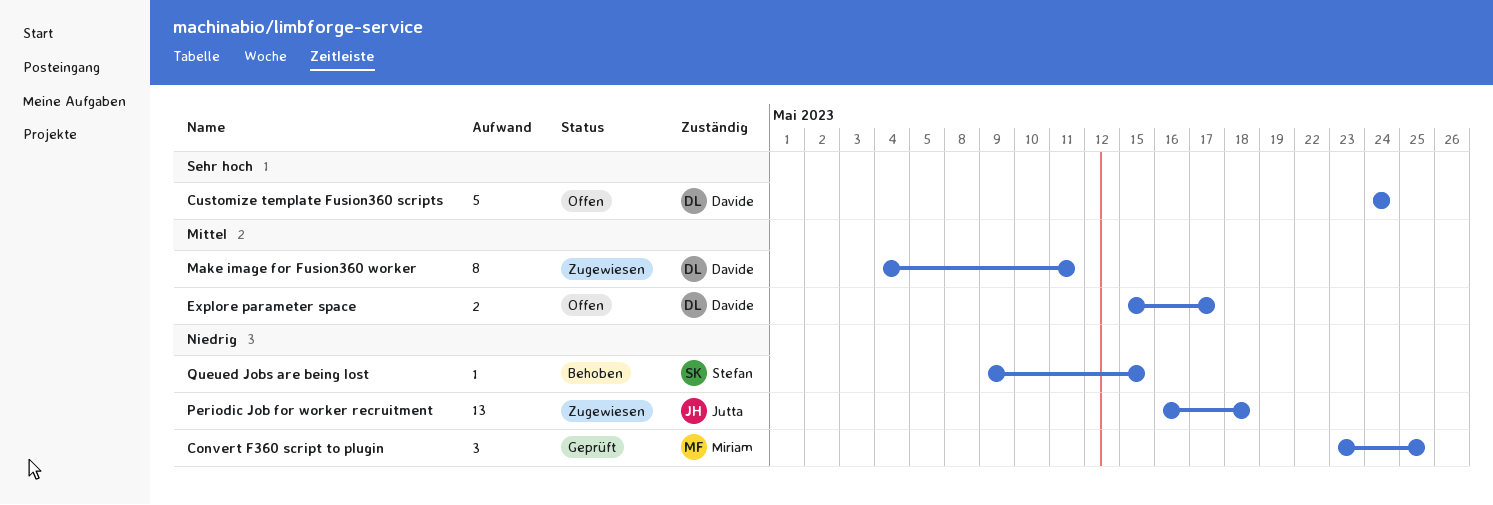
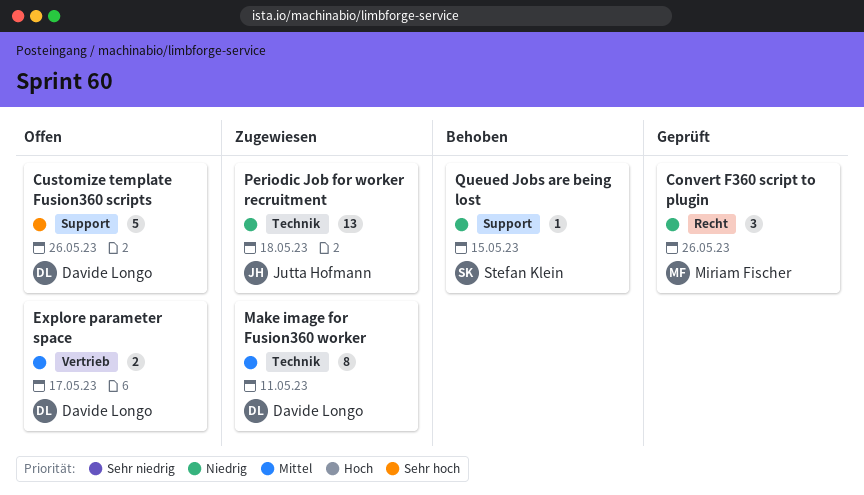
Convert F360 script to plugin, due: May 25 -> May 26
Customize template Fusion360 scripts, due: May 24 -> May 26

